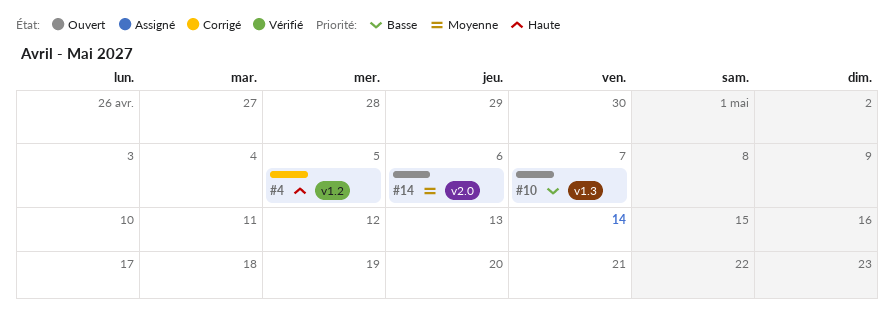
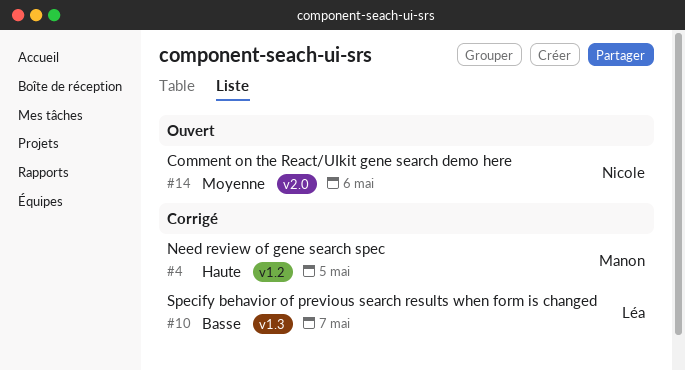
#10, status: Ouvert -> Corrigé

